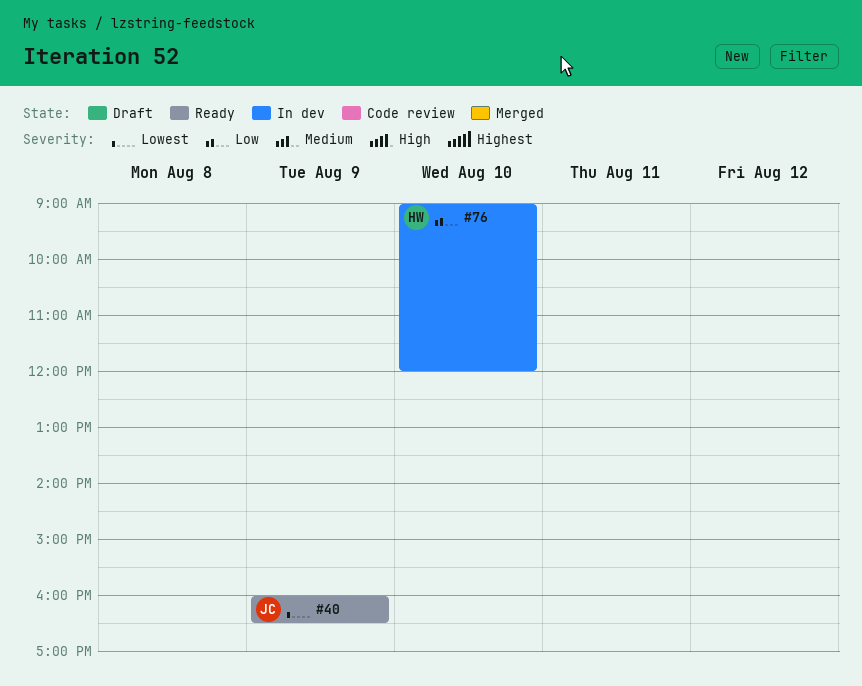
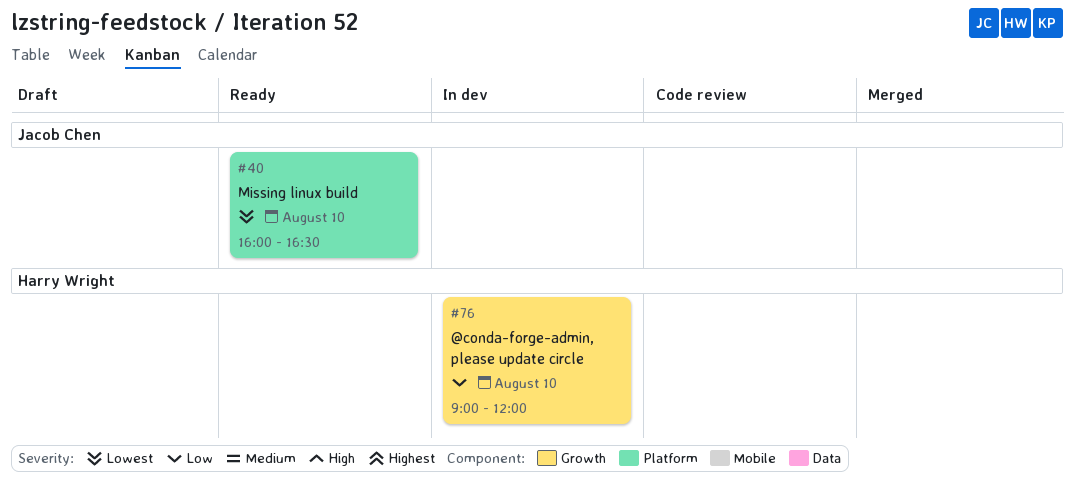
#40, day: Aug 9 -> Aug 10

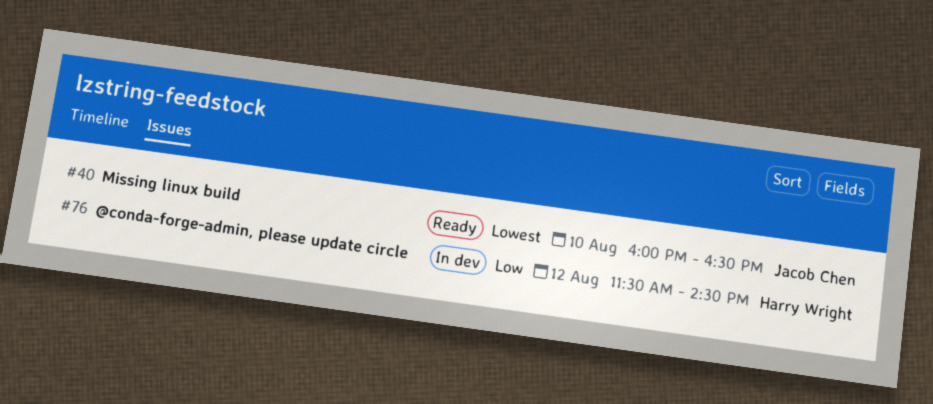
#76, day: Aug 10 -> Aug 12
#76, begins: 09:00 -> 11:30
#76, ends: 12:00 -> 14:30

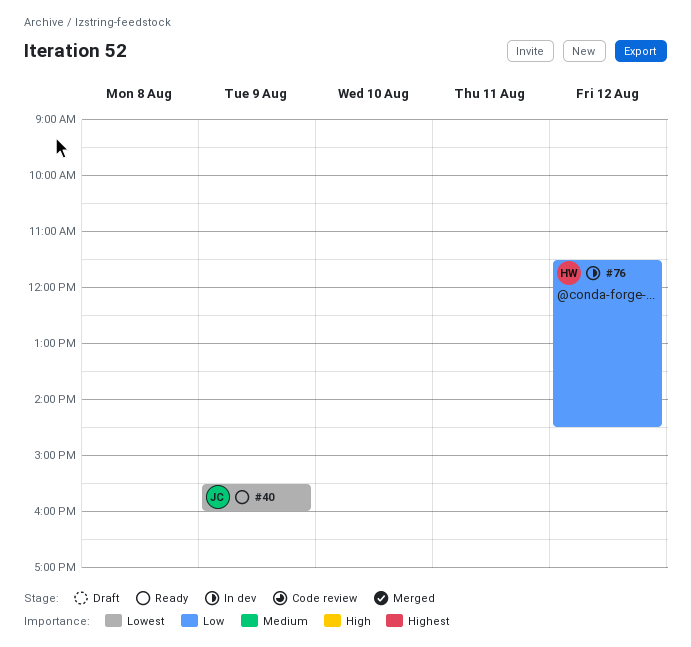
#40, day: Aug 10 -> Aug 9
#40, begins: 16:00 -> 15:30
#40, ends: 16:30 -> 16:00

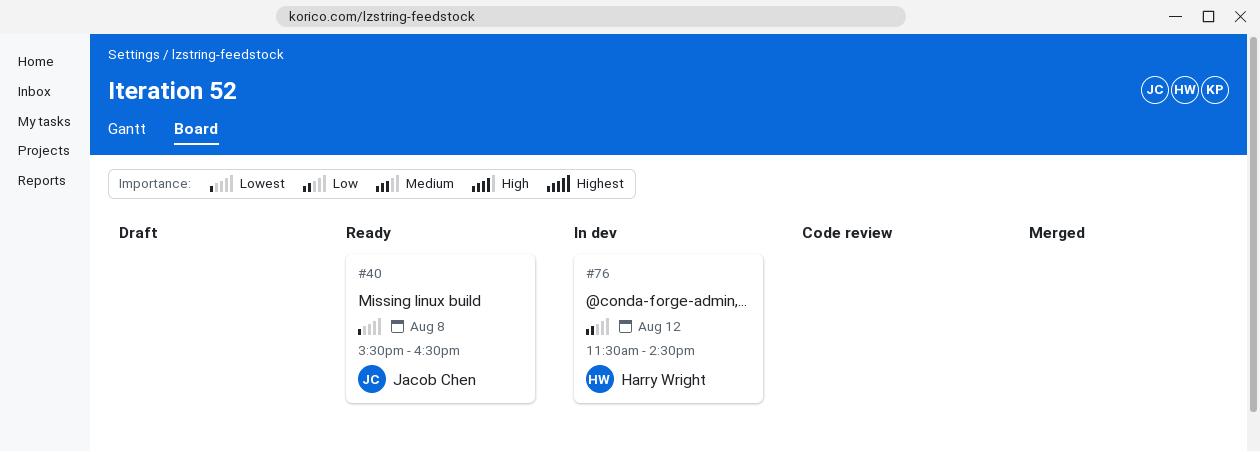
#40, day: Aug 9 -> Aug 8
#40, ends: 16:00 -> 16:30

